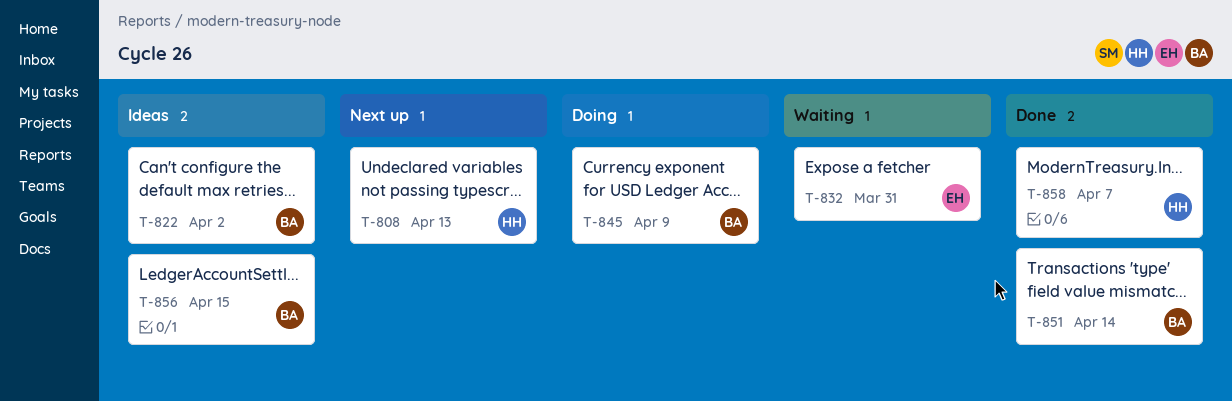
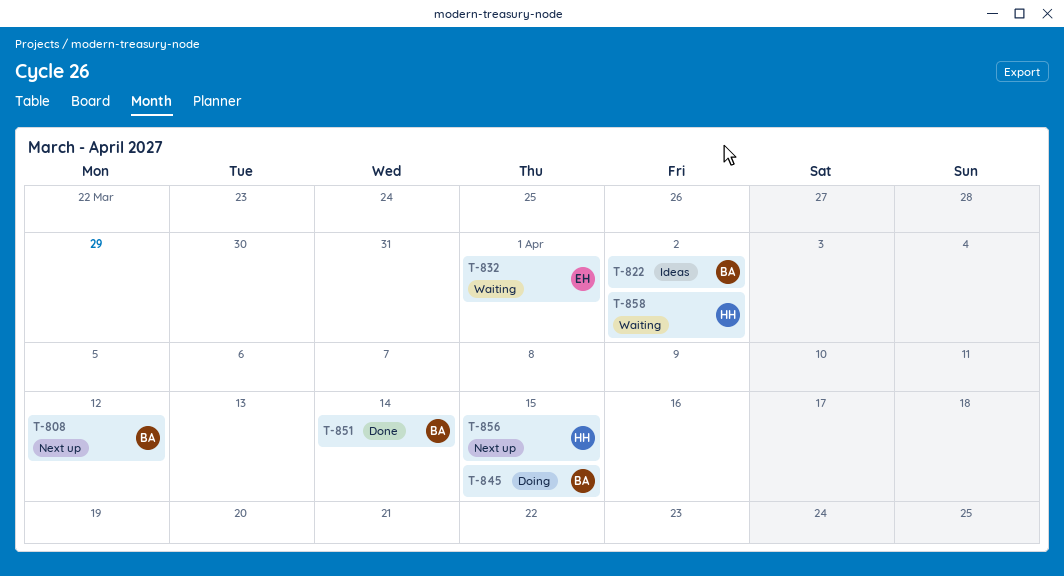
T-808, owner: HH -> BA
T-808, due: Apr 13 -> Apr 12
T-832, due: Mar 31 -> Apr 1
T-845, due: Apr 9 -> Apr 15
T-856, status: Ideas -> Next up
T-856, owner: BA -> HH
T-858, status: Done -> Waiting
T-858, due: Apr 7 -> Apr 2

